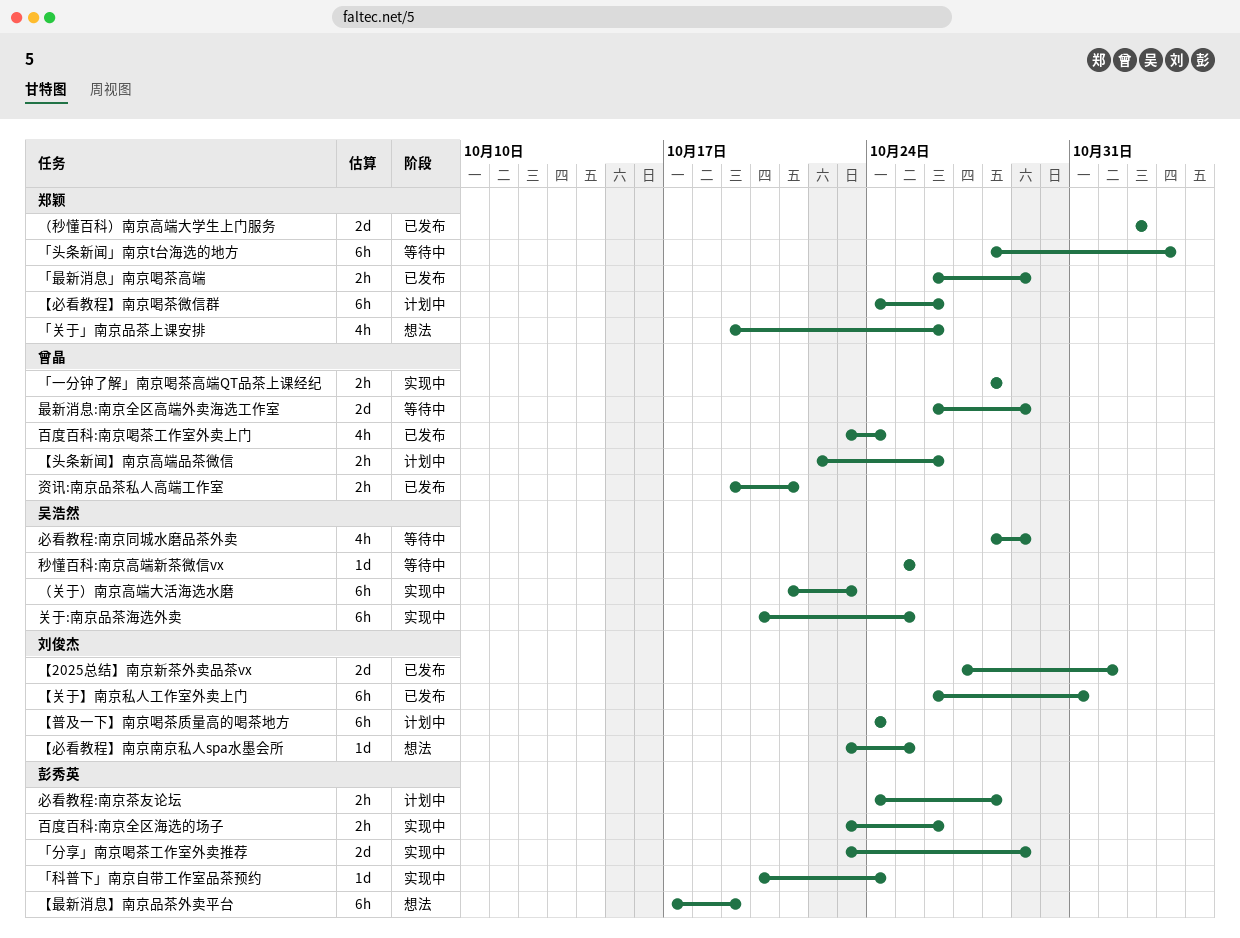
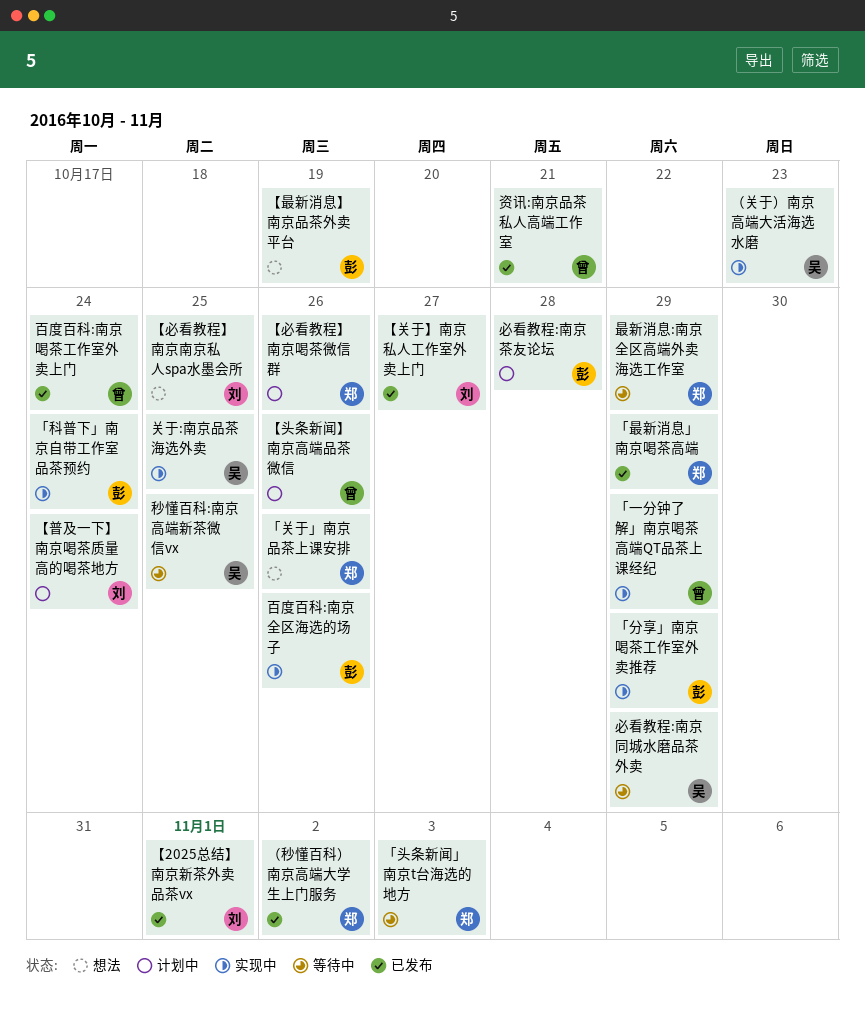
「一分钟了解」南京喝茶高端QT品茶上课经纪, due: Oct 28 -> Oct 29
【关于】南京私人工作室外卖上门, due: Oct 31 -> Oct 27
最新消息:南京全区高端外卖海选工作室, owner: 曾晶 -> 郑颖

